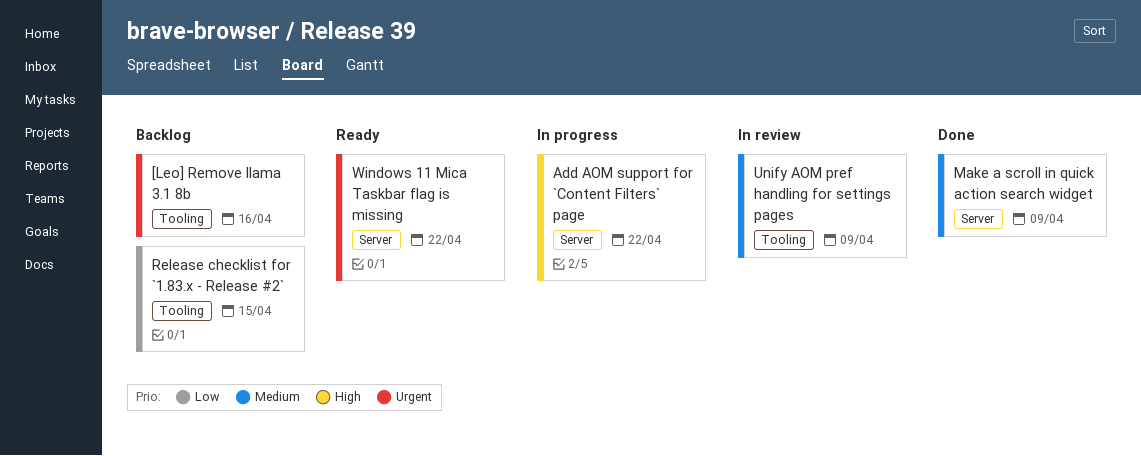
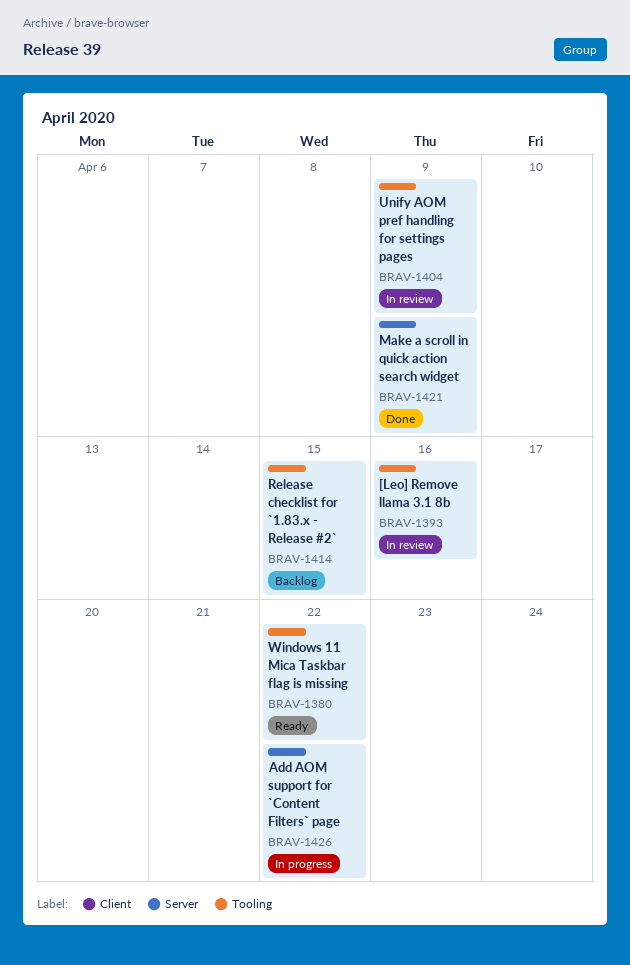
[Leo] Remove llama 3.1 8b, status: Backlog -> In review
Windows 11 Mica Taskbar flag is missing, label: Server -> Tooling

